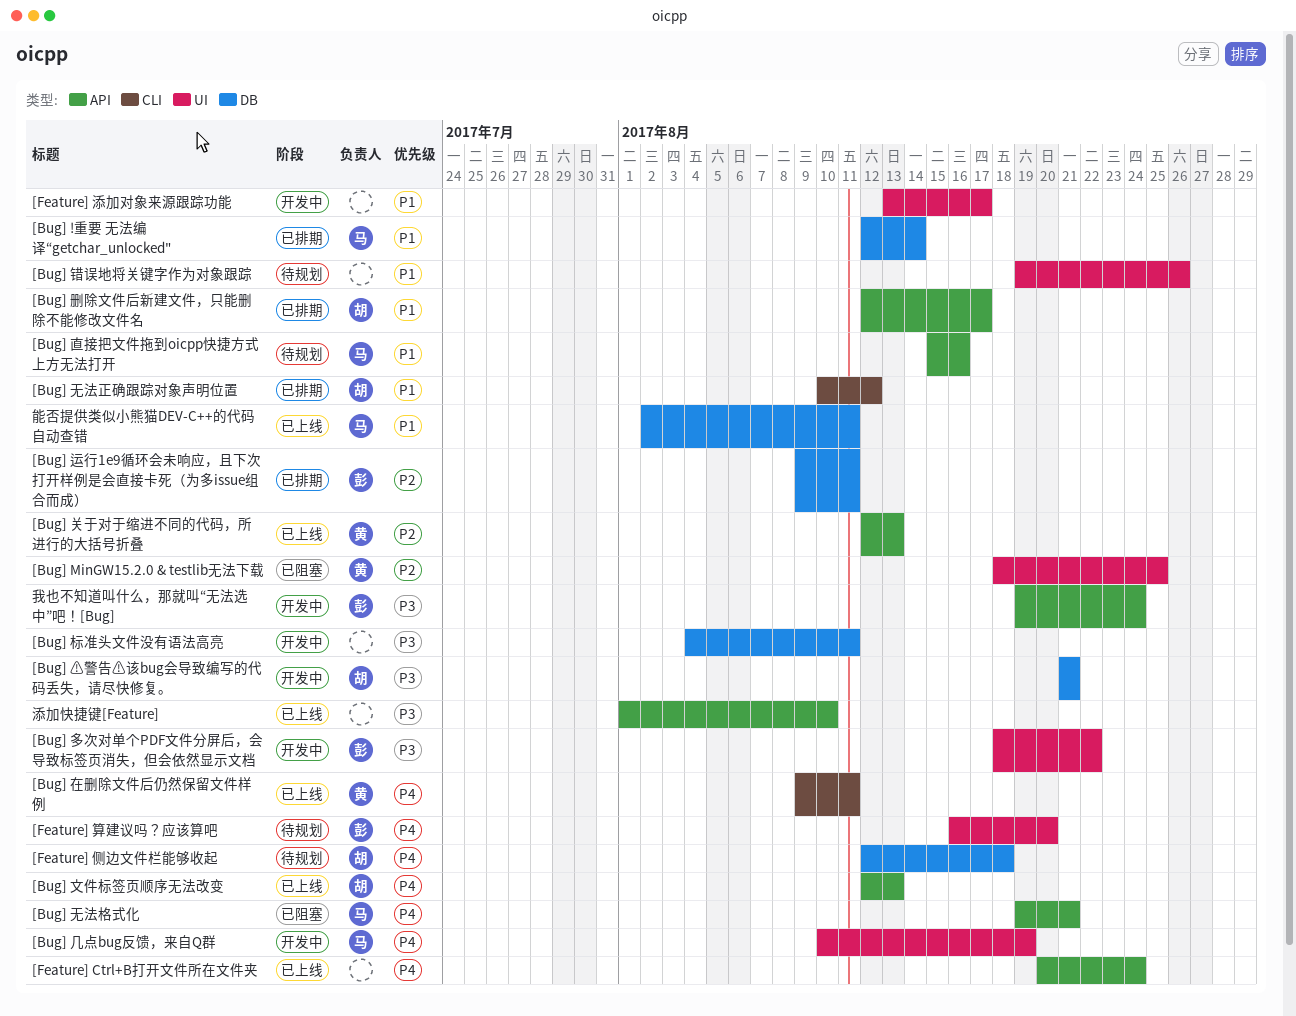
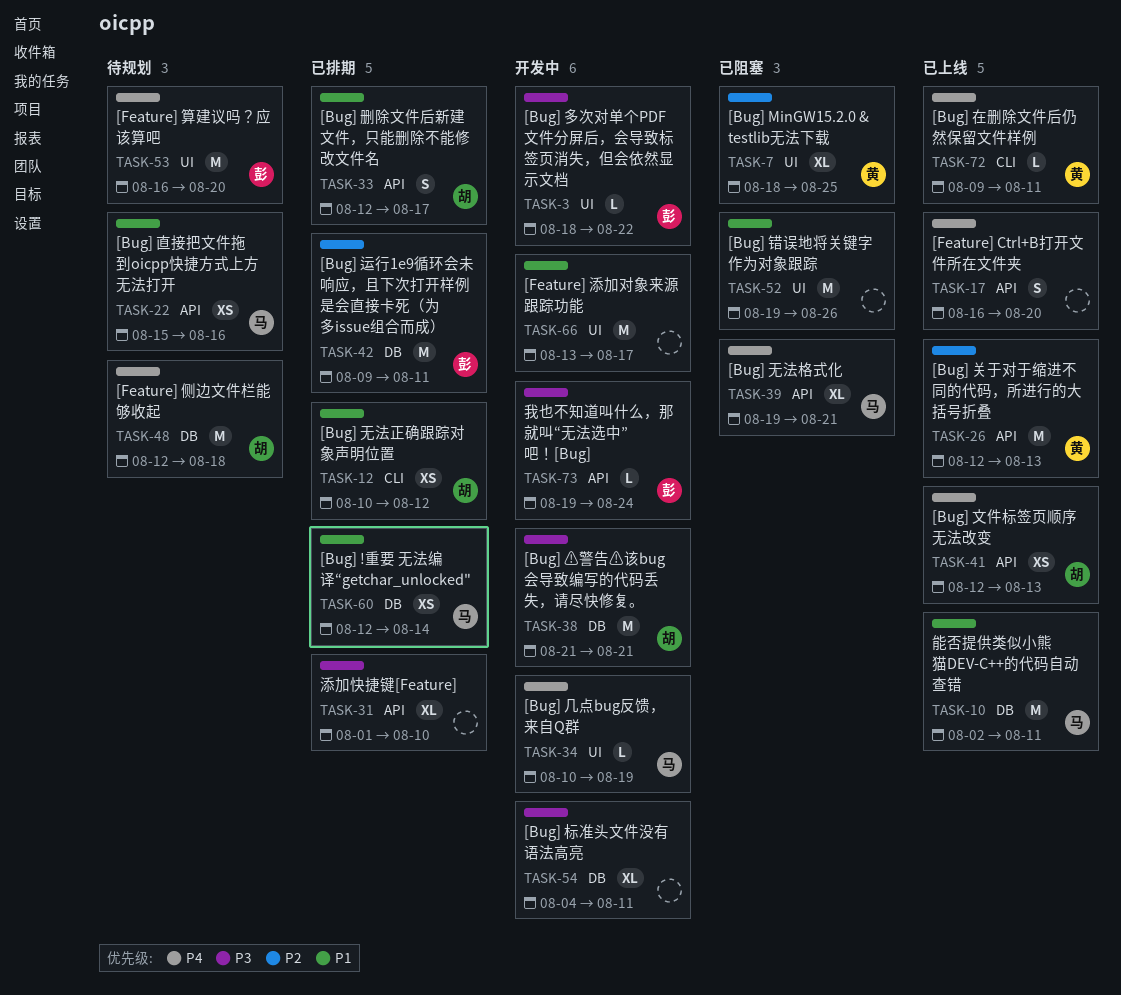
[Bug] 错误地将关键字作为对象跟踪, status: 待规划 -> 已阻塞
[Feature] Ctrl+B打开文件所在文件夹, start: Aug 20 -> Aug 16
[Feature] Ctrl+B打开文件所在文件夹, due: Aug 24 -> Aug 20
添加快捷键[Feature], status: 已上线 -> 已排期

